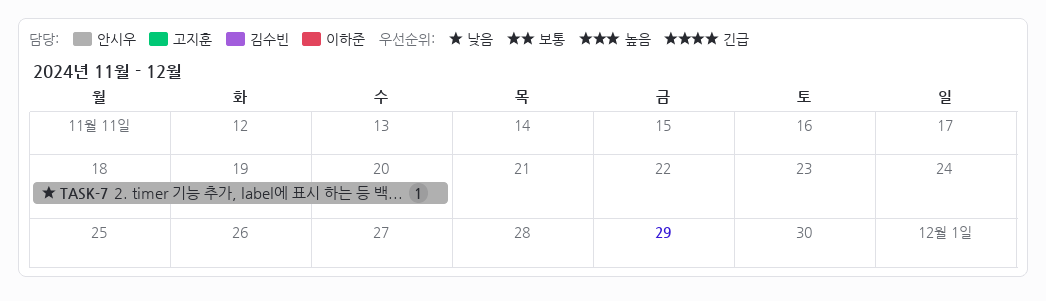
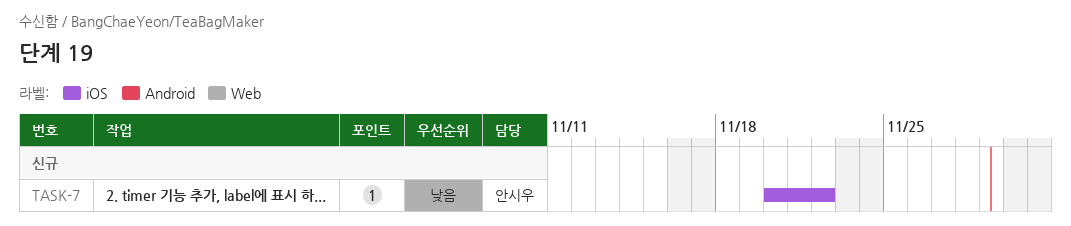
TASK-7, start: Nov 18 -> Nov 20
TASK-7, due: Nov 20 -> Nov 22

